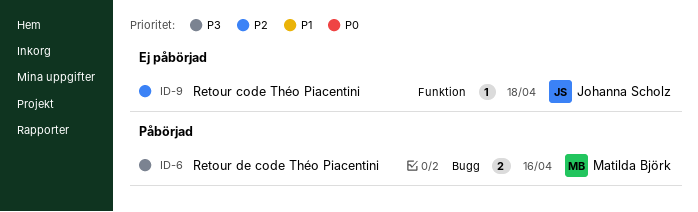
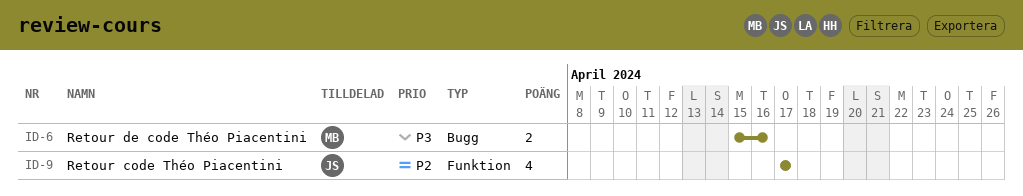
ID-9, estimate: 1 -> 4
ID-9, due: Apr 18 -> Apr 17

